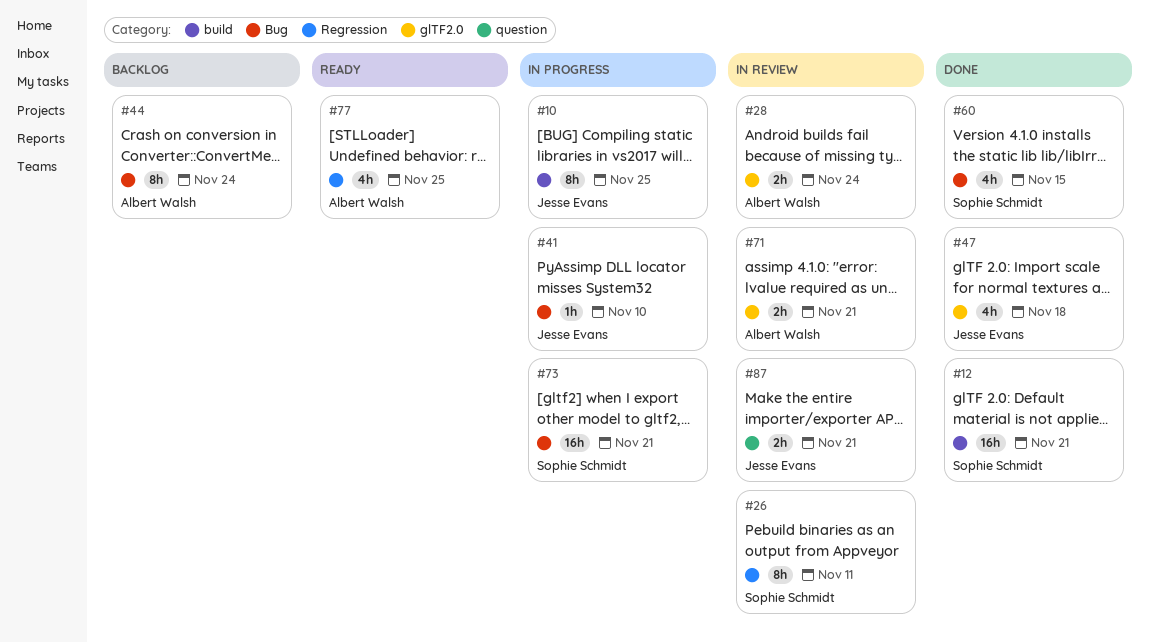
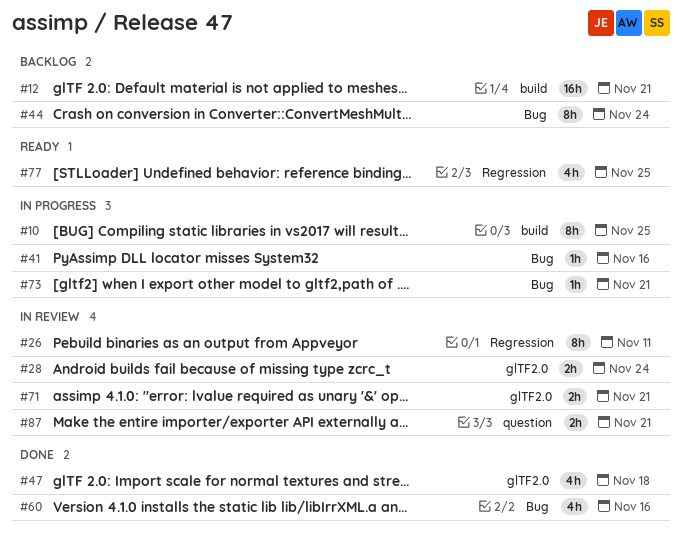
#12, status: Done -> Backlog
#41, due: Nov 10 -> Nov 16
#60, due: Nov 15 -> Nov 16
#73, estimate: 16h -> 1h

